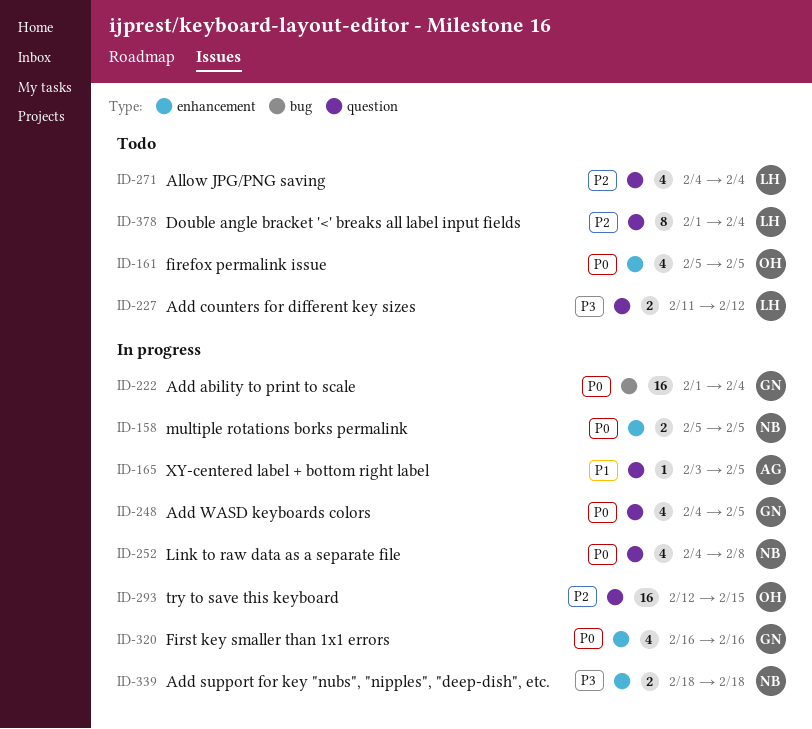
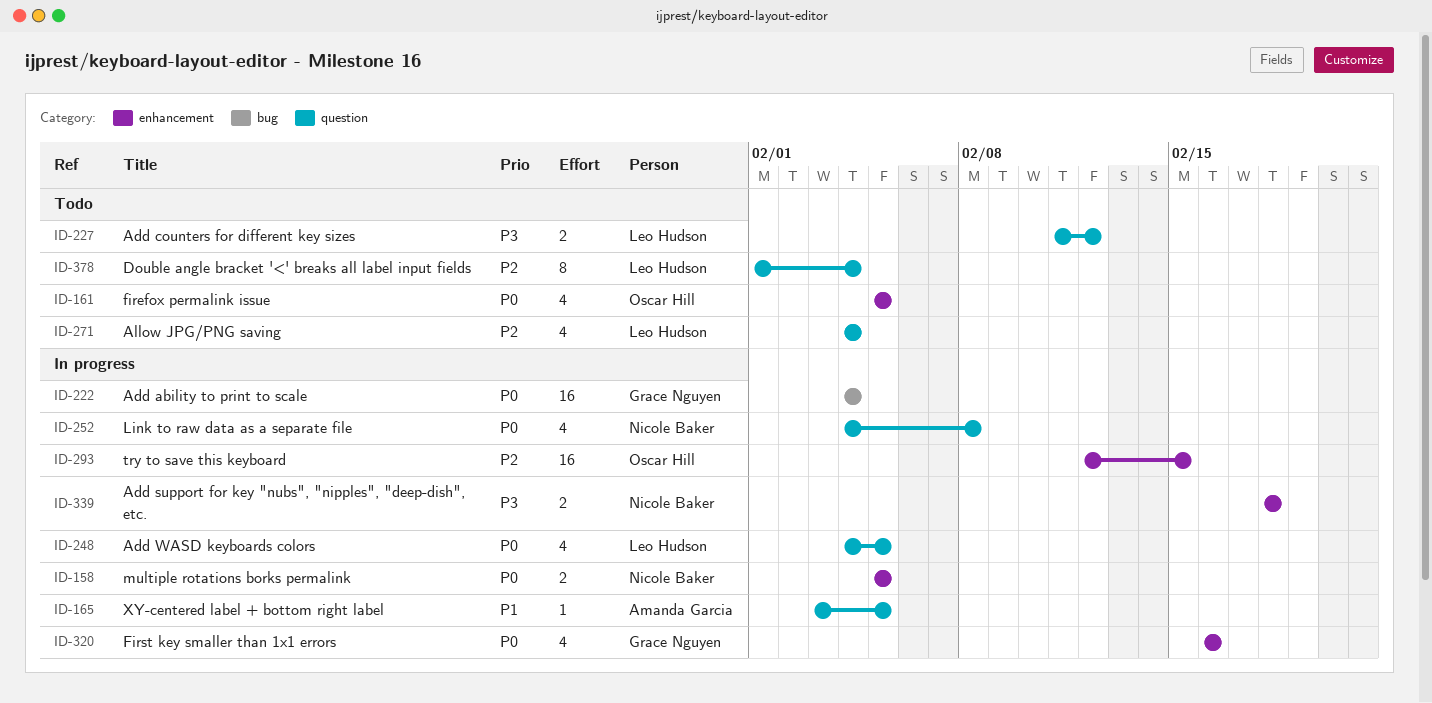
ID-222, start: Feb 1 -> Feb 4
ID-248, owner: Grace Nguyen -> Leo Hudson
ID-293, label: question -> enhancement

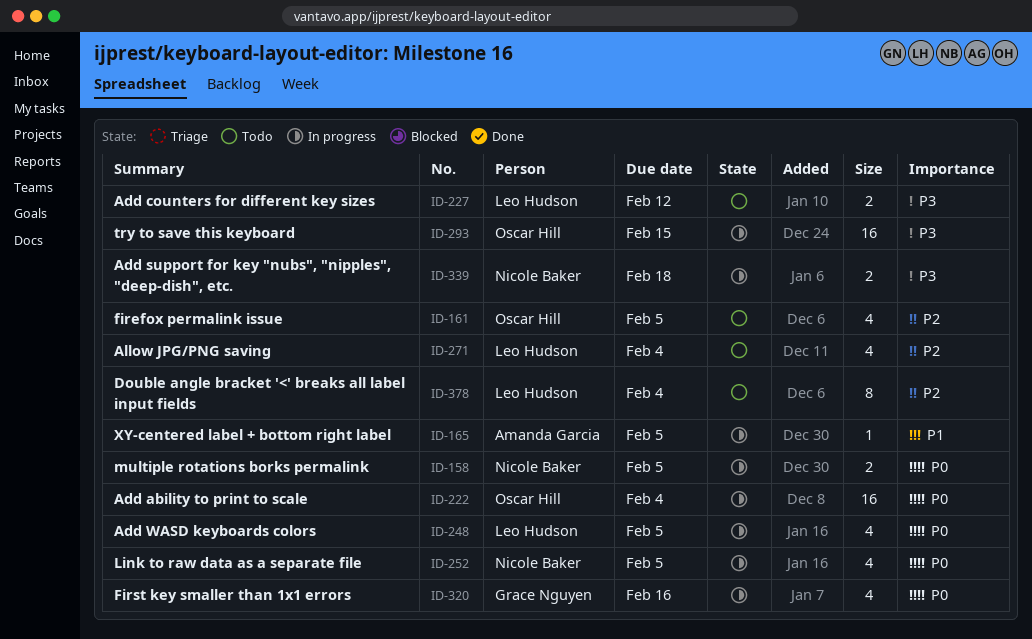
ID-161, priority: P0 -> P2
ID-222, owner: Grace Nguyen -> Oscar Hill
ID-252, due: Feb 8 -> Feb 5
ID-293, priority: P2 -> P3

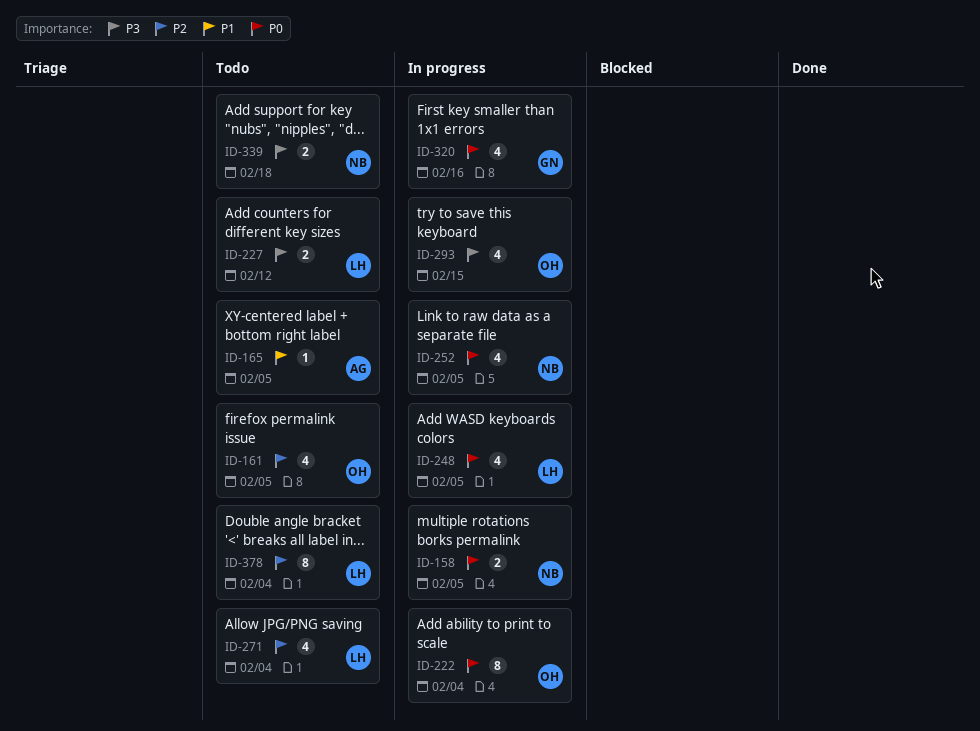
ID-165, status: In progress -> Todo
ID-222, estimate: 16 -> 8
ID-293, estimate: 16 -> 4
ID-339, status: In progress -> Todo

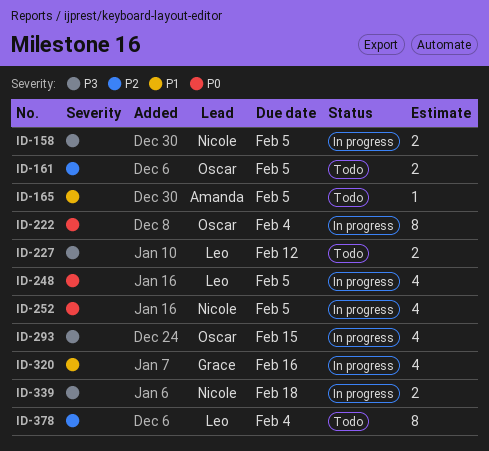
ID-158, priority: P0 -> P3
ID-161, estimate: 4 -> 2
ID-271: present -> none
ID-320, priority: P0 -> P1
ID-339, status: Todo -> In progress

